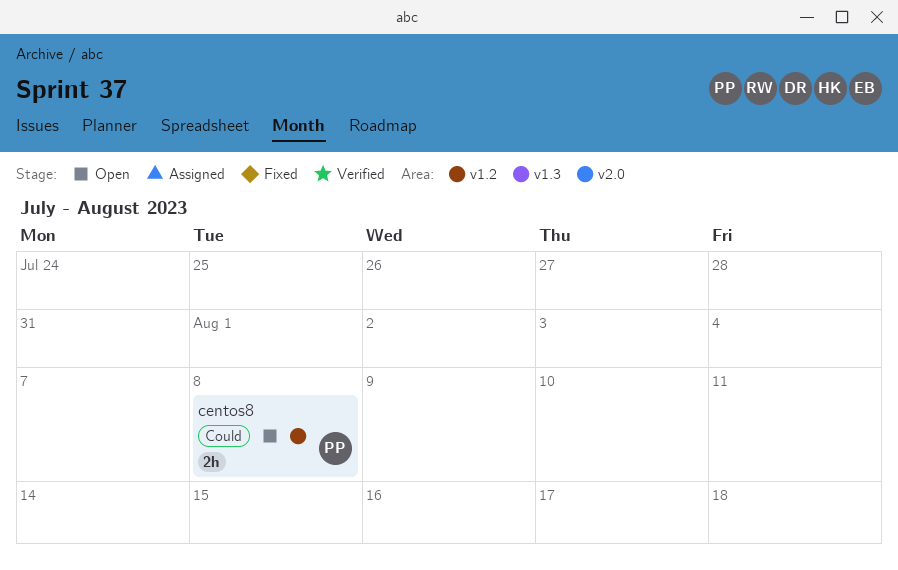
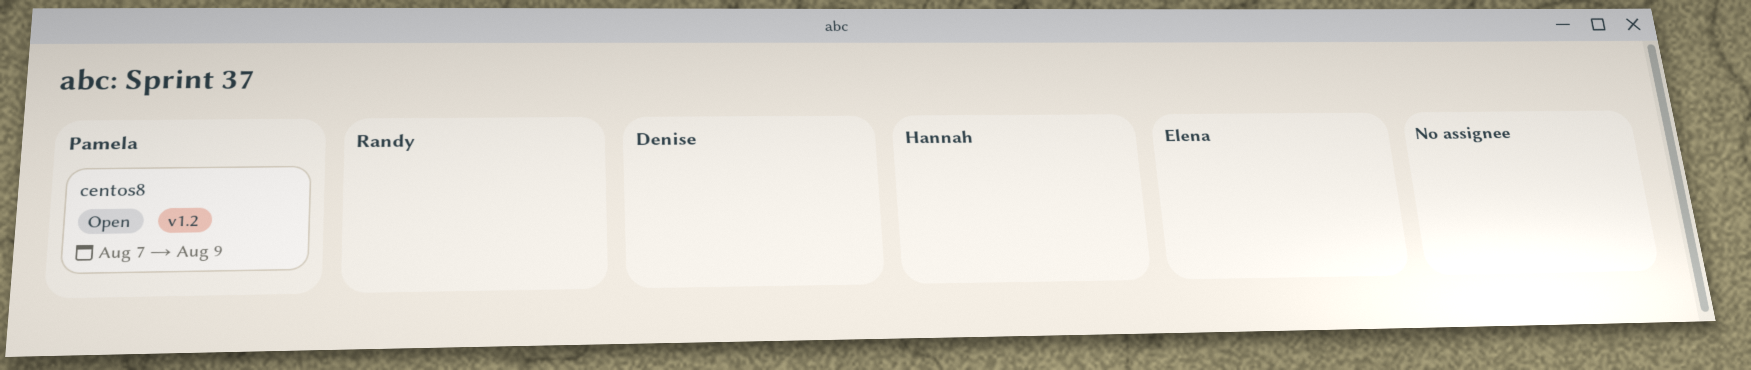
centos8, due: Aug 8 -> Aug 9

